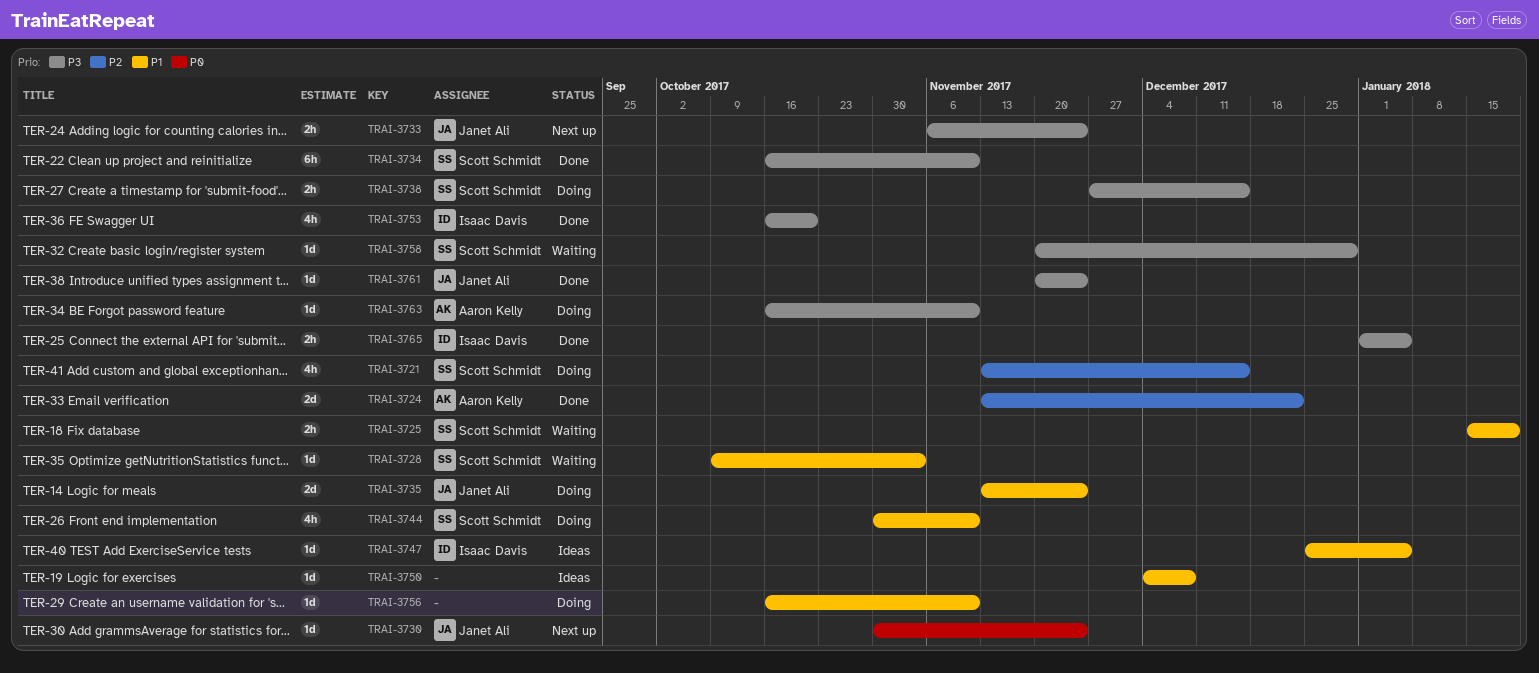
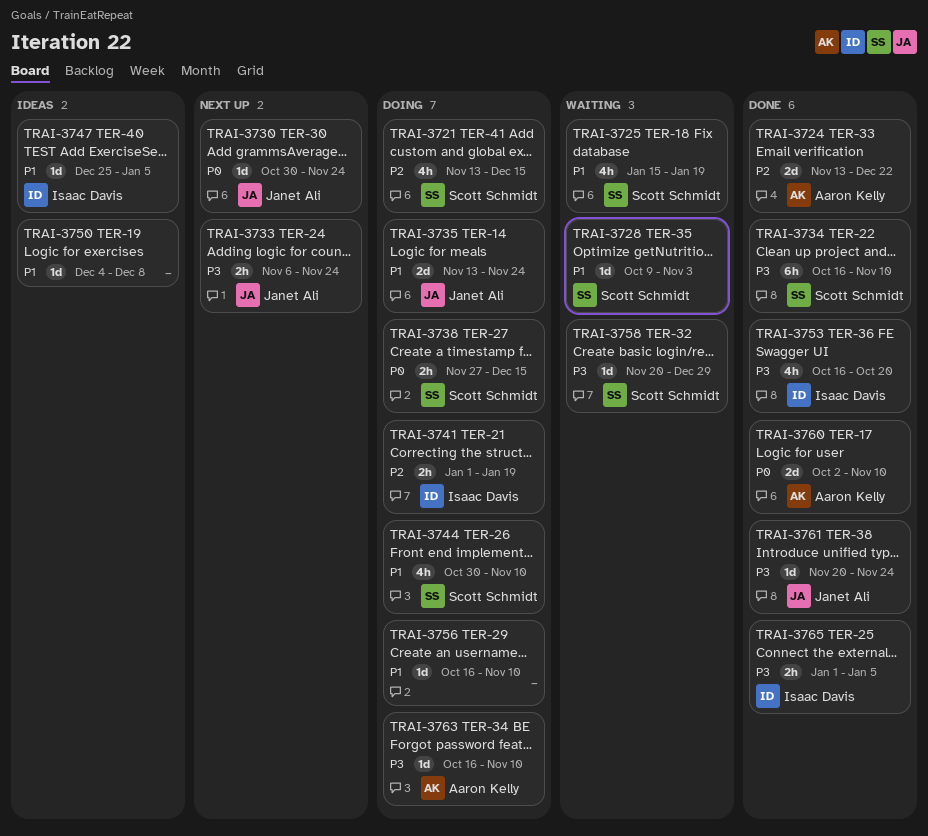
TRAI-3725, estimate: 2h -> 4h
TRAI-3738, priority: P3 -> P0
TRAI-3741: none -> present
TRAI-3760: none -> present

